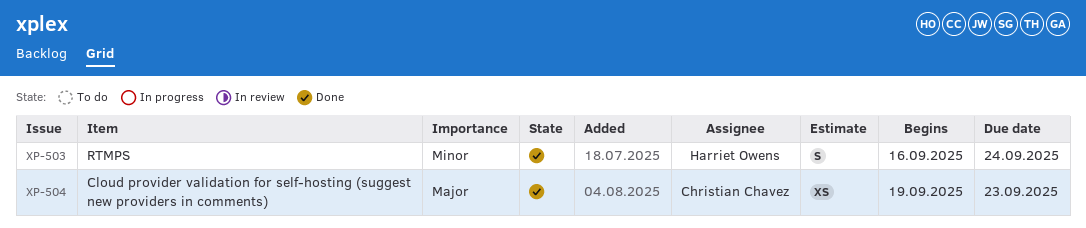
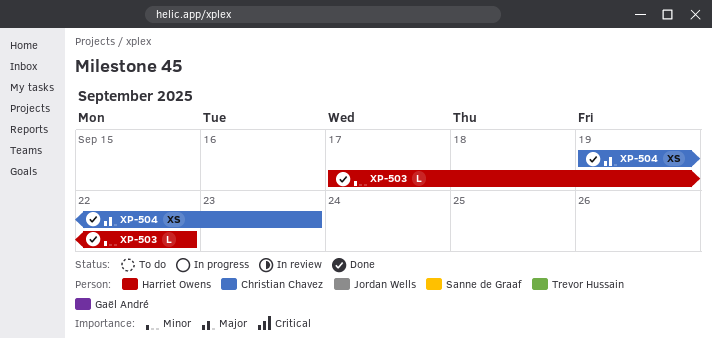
XP-503, estimate: S -> L
XP-503, start: Sep 16 -> Sep 17
XP-503, due: Sep 24 -> Sep 22

